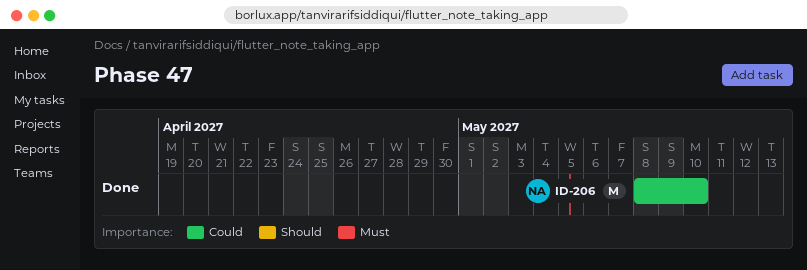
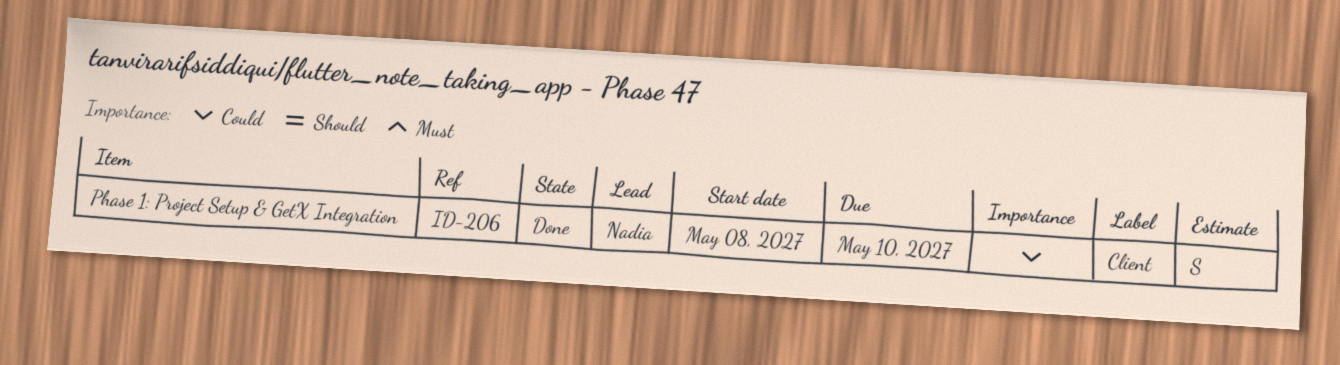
ID-206, estimate: M -> S

